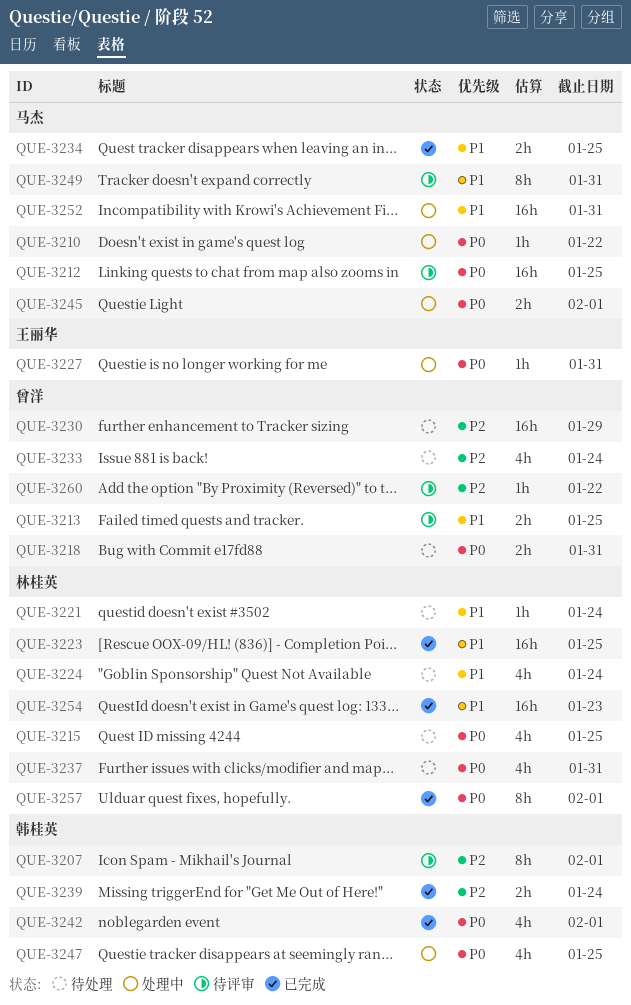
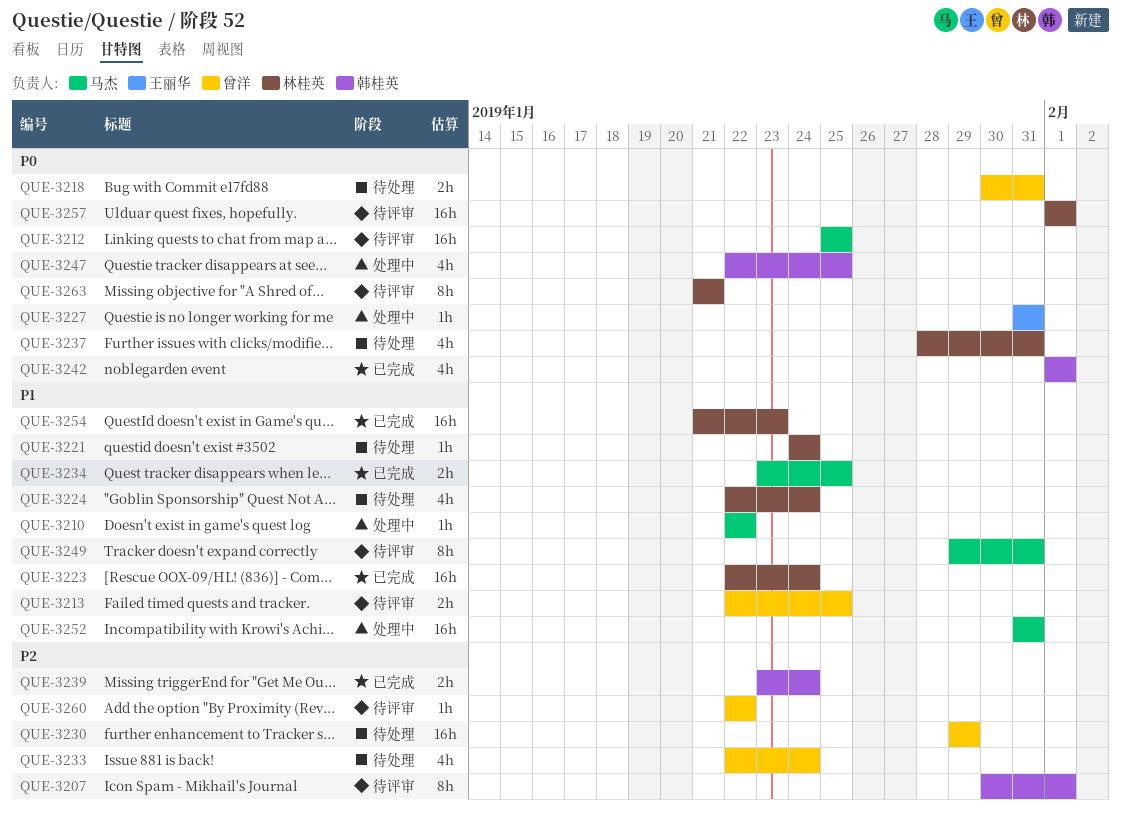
QUE-3210, priority: P0 -> P1
QUE-3215: present -> none
QUE-3223, due: Jan 25 -> Jan 24
QUE-3245: present -> none
QUE-3257, status: 已完成 -> 待评审
QUE-3257, estimate: 8h -> 16h
QUE-3263: none -> present

